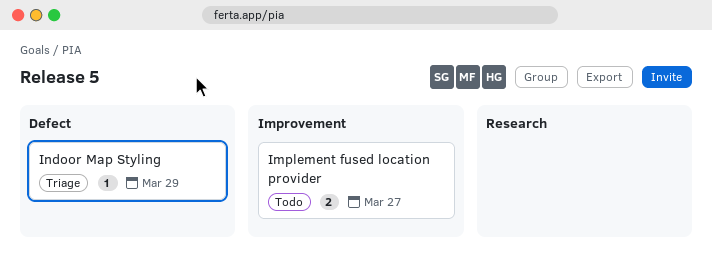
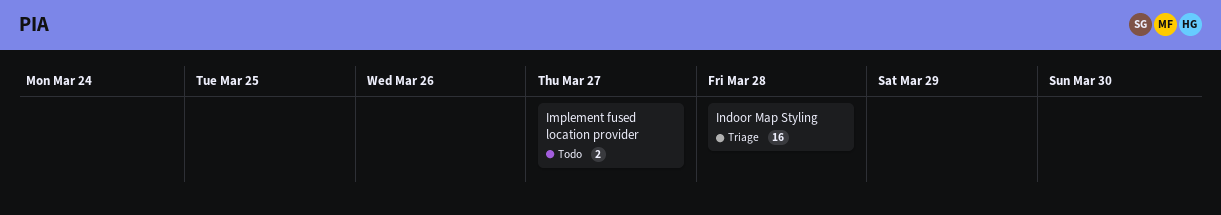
Indoor Map Styling, estimate: 1 -> 16
Indoor Map Styling, due: Mar 29 -> Mar 28

